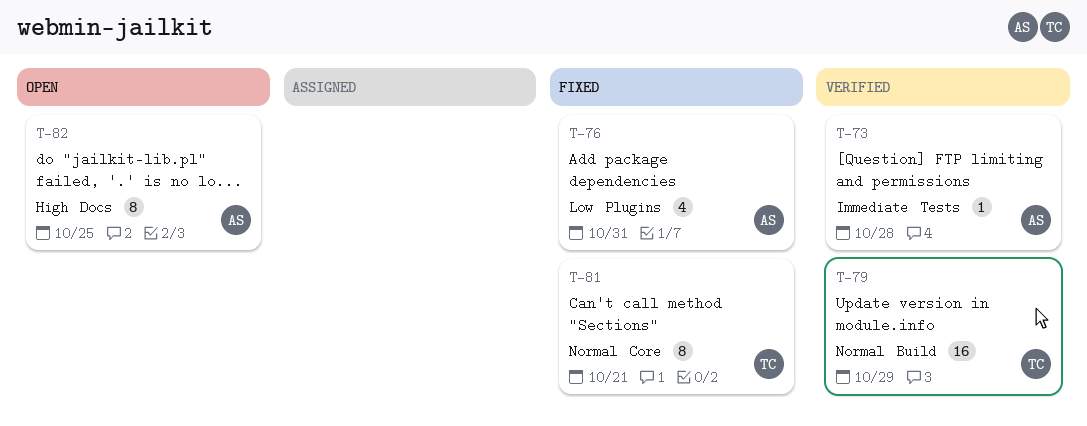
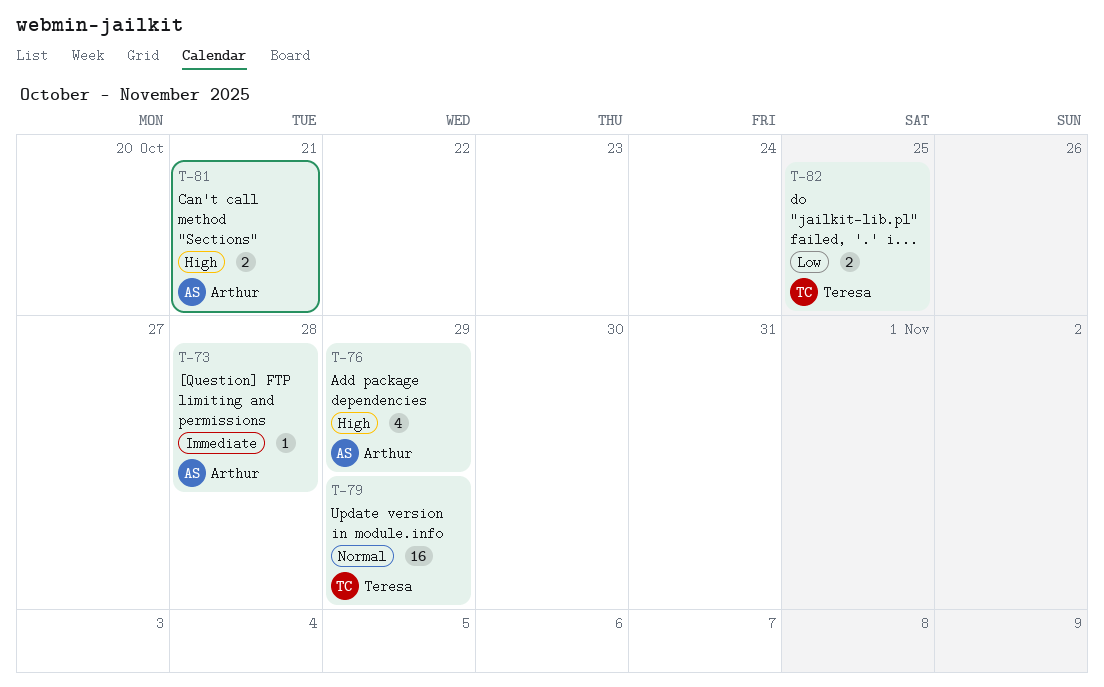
T-76, priority: Low -> High
T-76, due: Oct 31 -> Oct 29
T-81, owner: Teresa -> Arthur
T-81, priority: Normal -> High
T-81, estimate: 8 -> 2
T-82, owner: Arthur -> Teresa
T-82, priority: High -> Low
T-82, estimate: 8 -> 2

